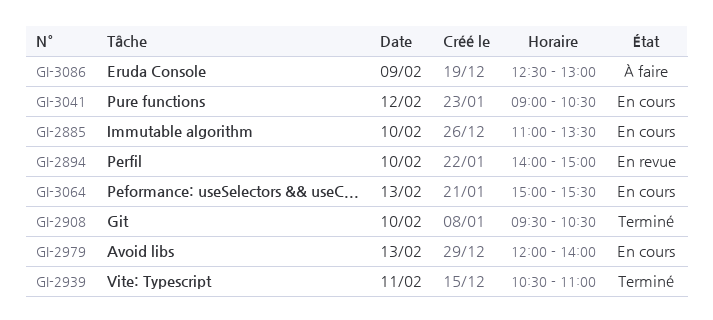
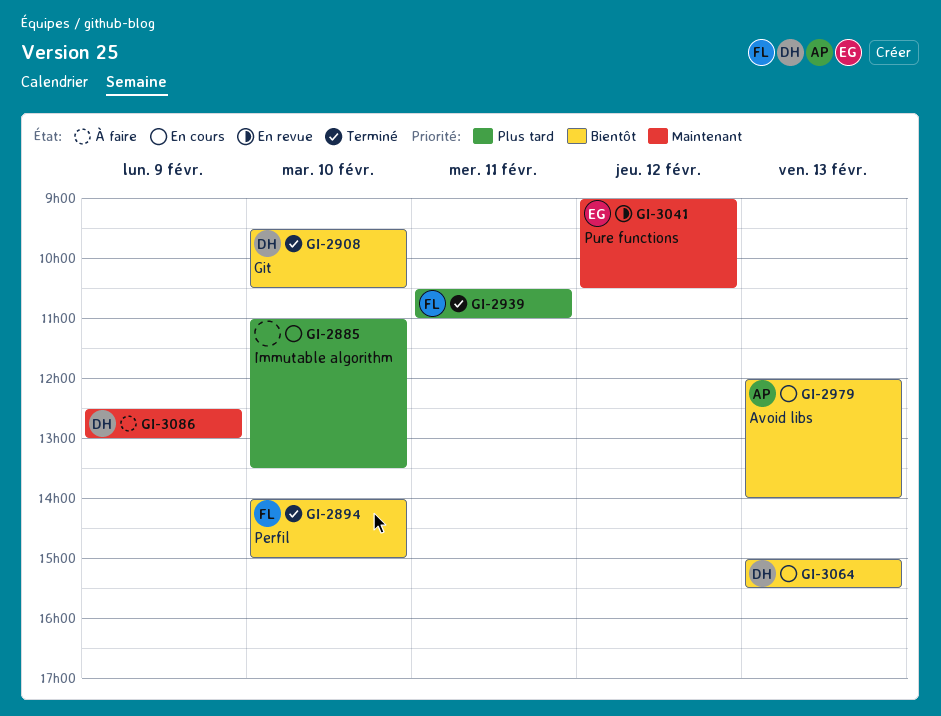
GI-2894, status: En revue -> Terminé
GI-3041, status: En cours -> En revue

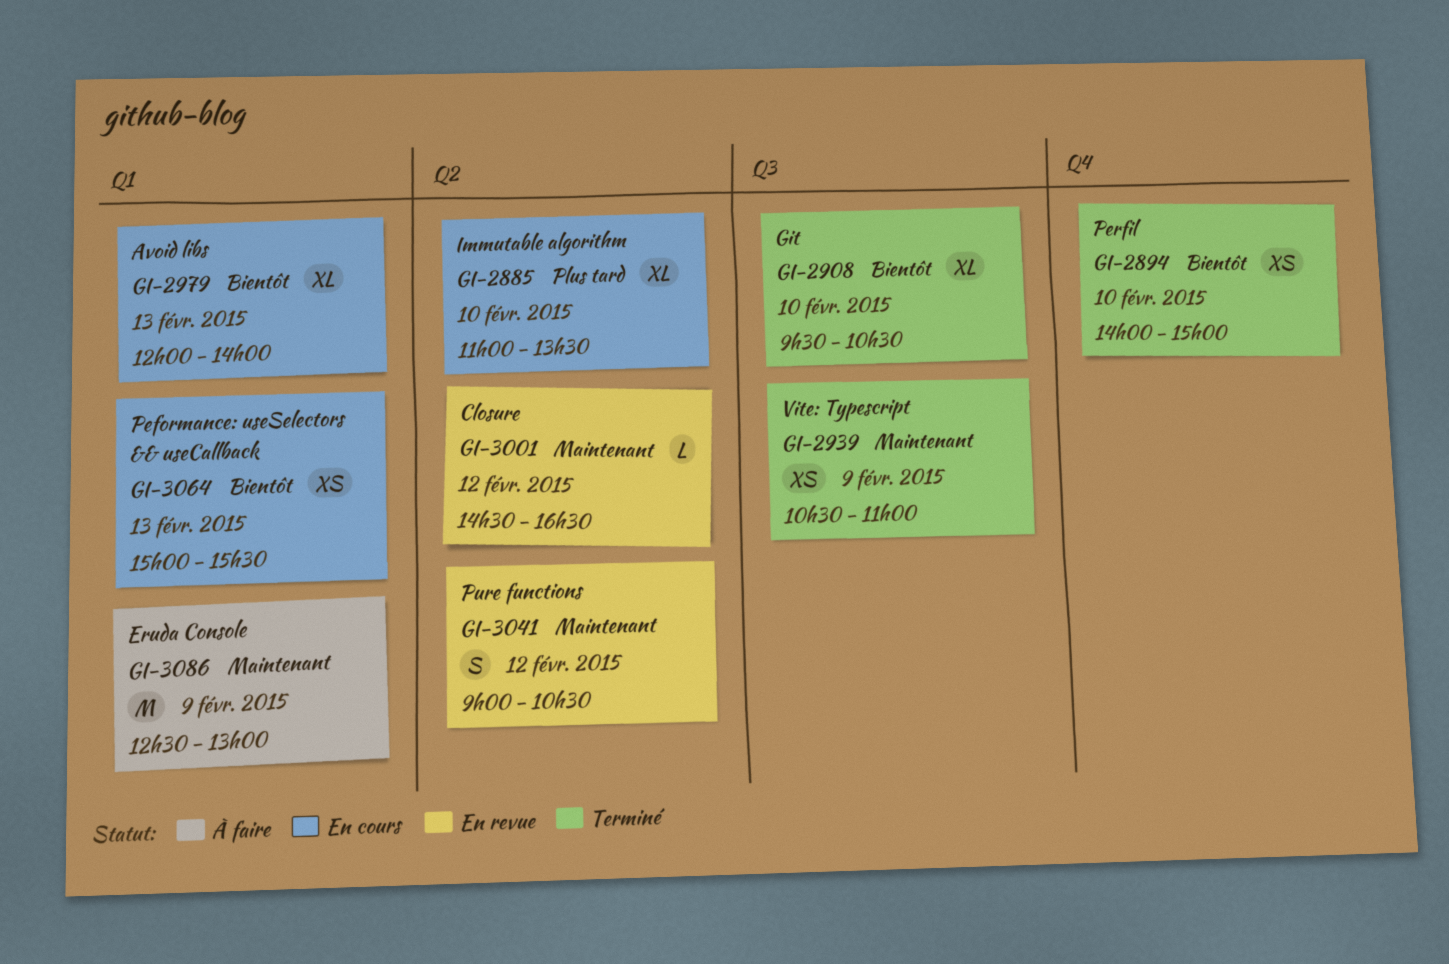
GI-2939, priority: Plus tard -> Maintenant
GI-2939, day: Feb 11 -> Feb 9
GI-3001: none -> present

